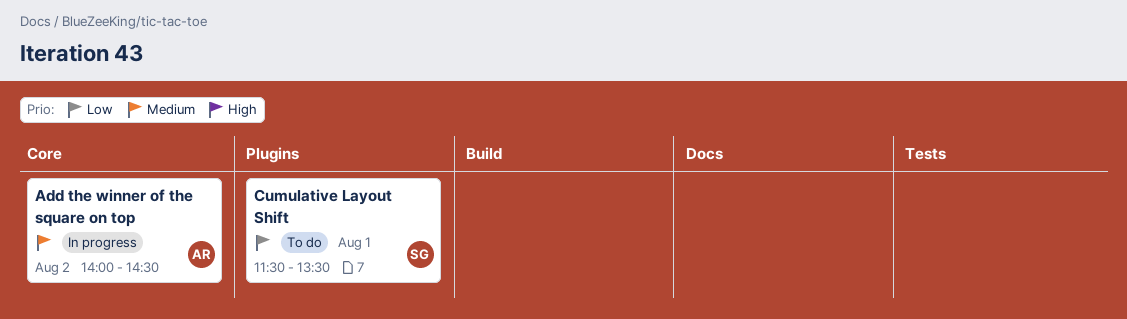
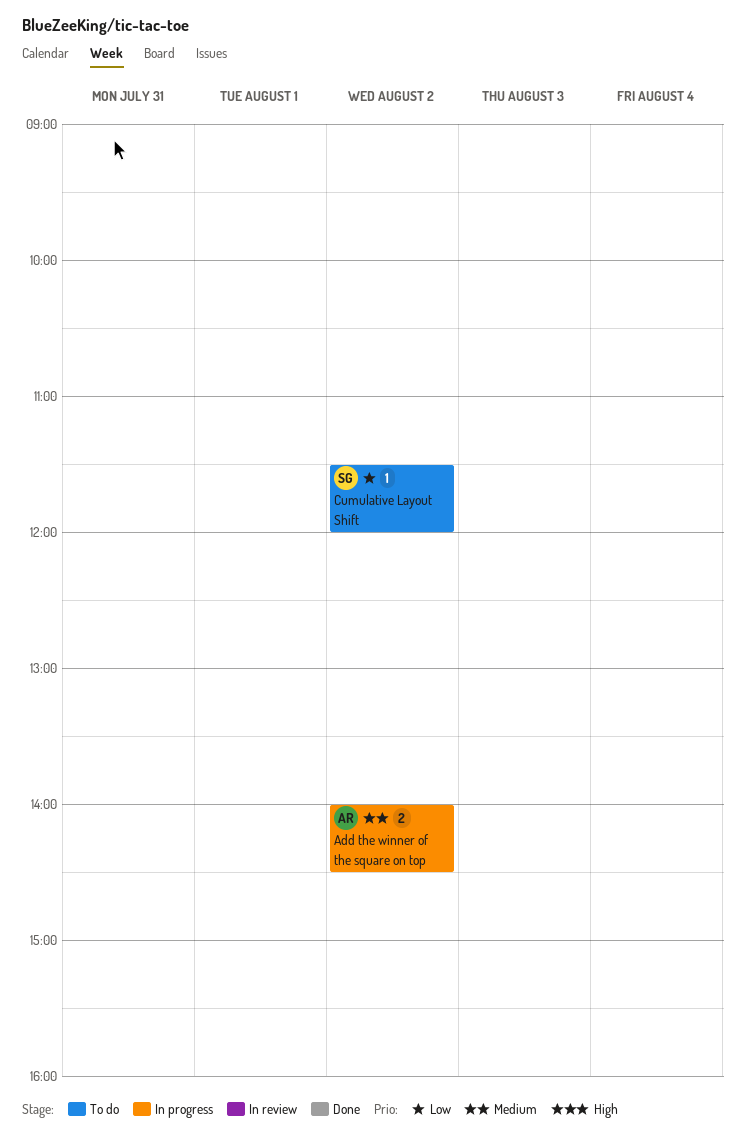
Cumulative Layout Shift, day: Aug 1 -> Aug 2
Cumulative Layout Shift, ends: 13:30 -> 12:00

